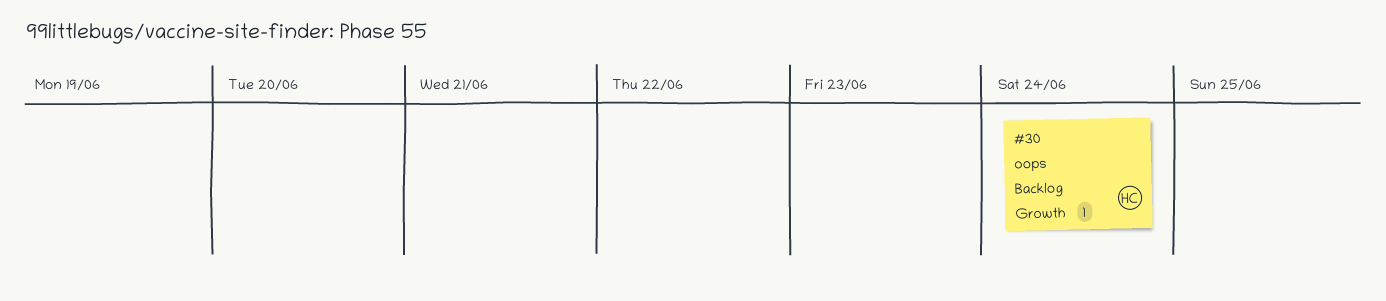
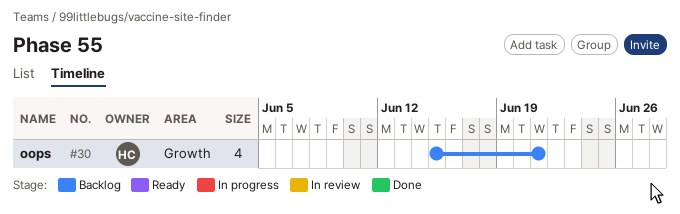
#30, estimate: 1 -> 4
#30, due: Jun 24 -> Jun 21

